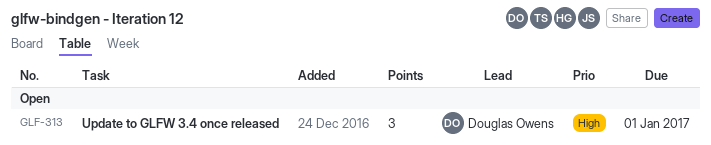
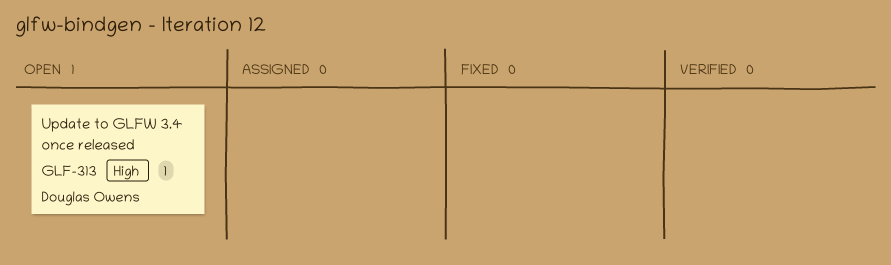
GLF-313, estimate: 3 -> 1

